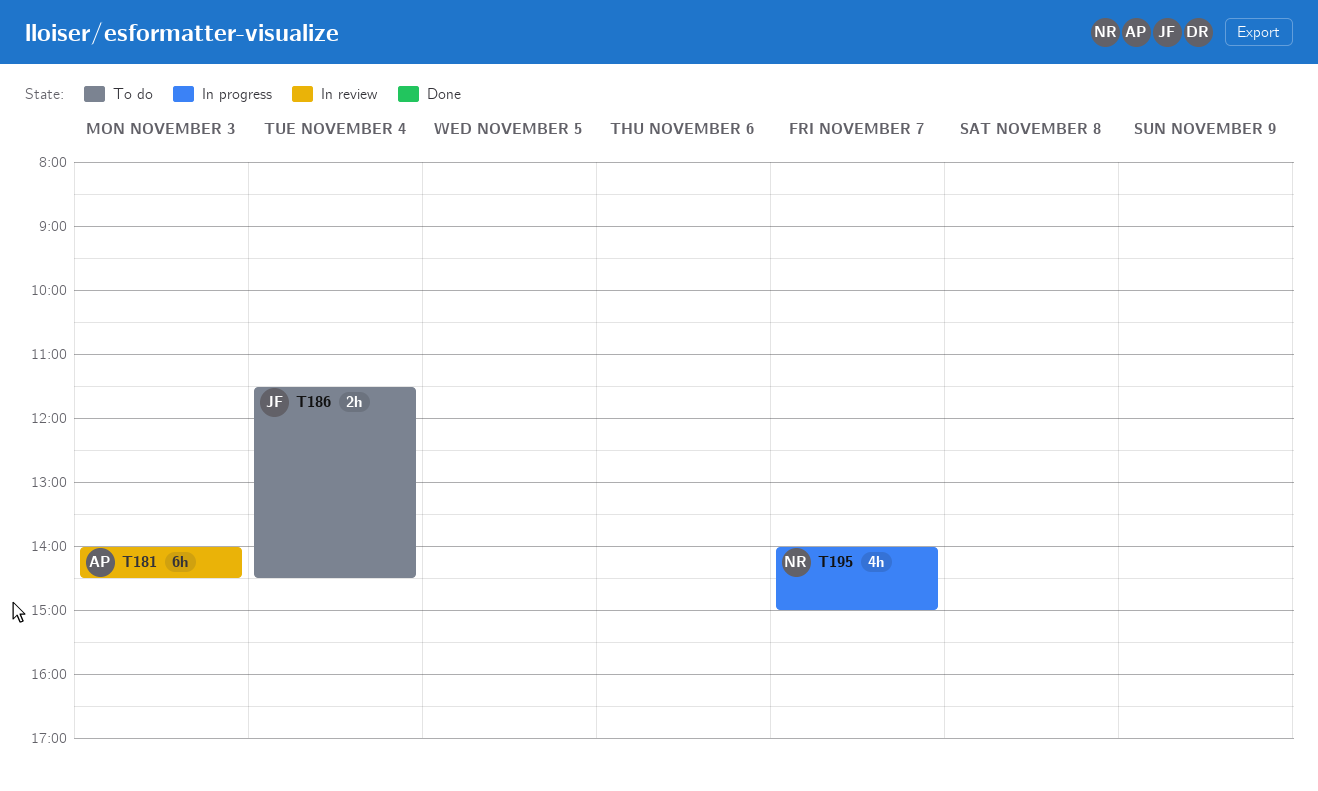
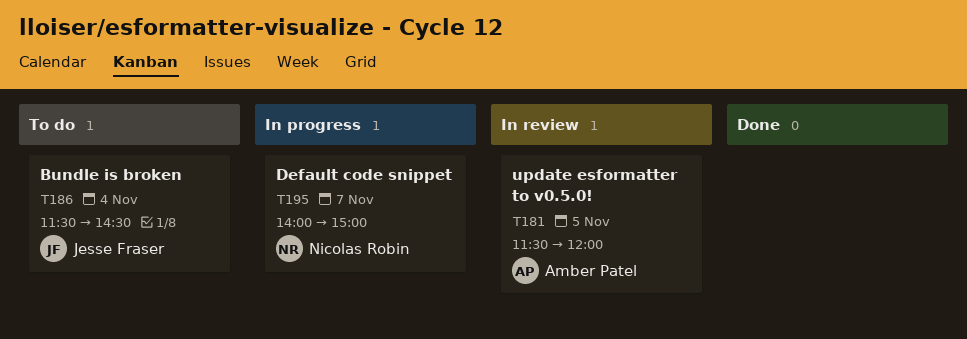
T181, day: Nov 3 -> Nov 5
T181, begins: 14:00 -> 11:30
T181, ends: 14:30 -> 12:00

